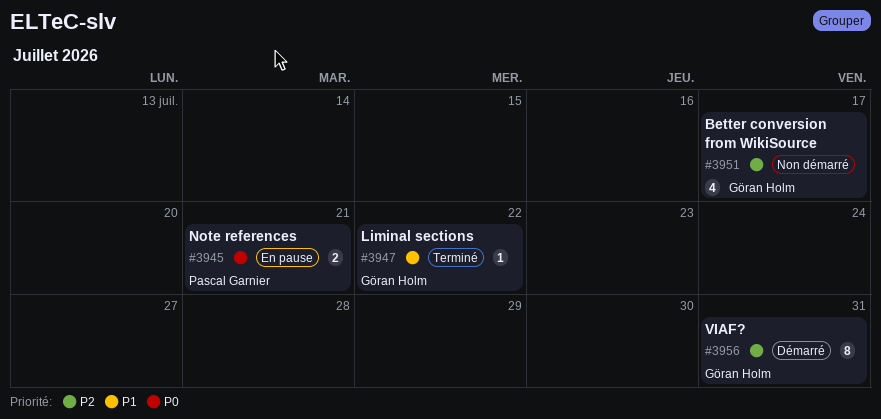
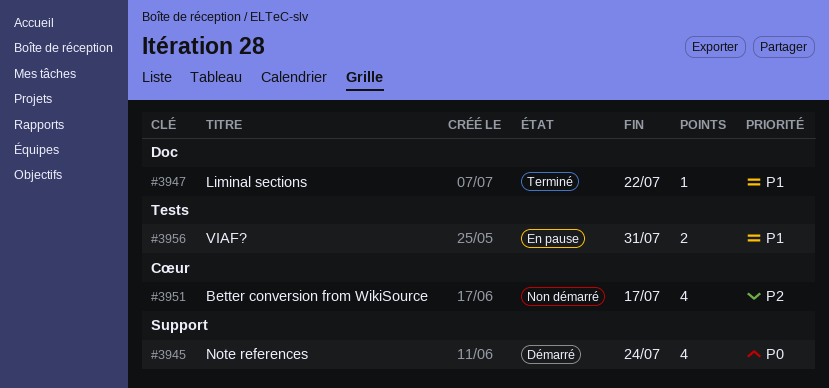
#3945, status: En pause -> Démarré
#3945, estimate: 2 -> 4
#3945, due: Jul 21 -> Jul 24
#3956, status: Démarré -> En pause
#3956, priority: P2 -> P1
#3956, estimate: 8 -> 2

